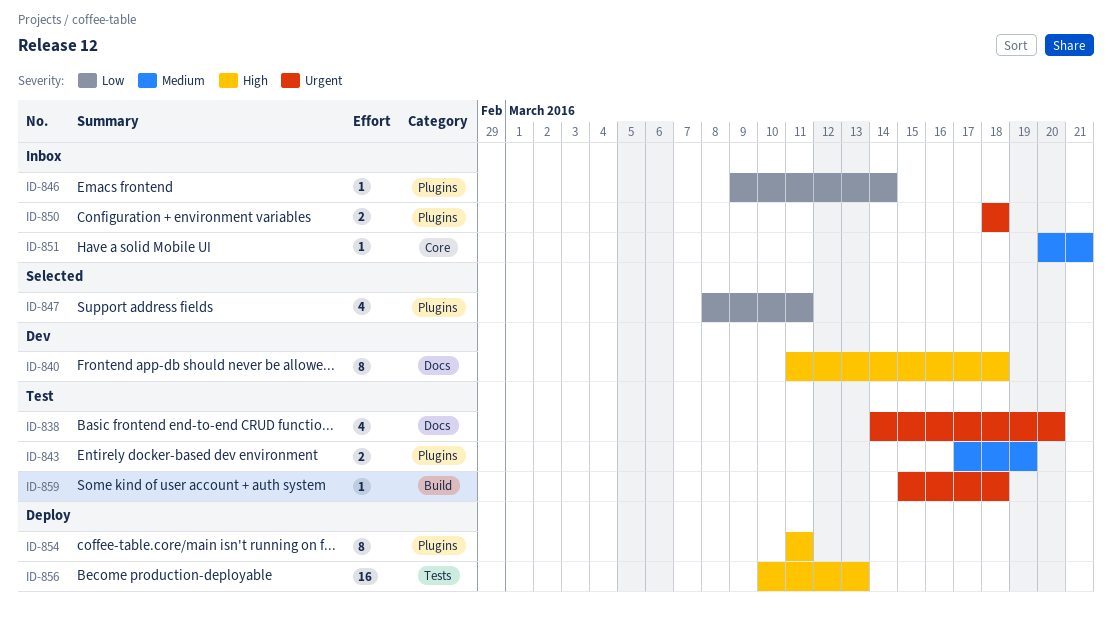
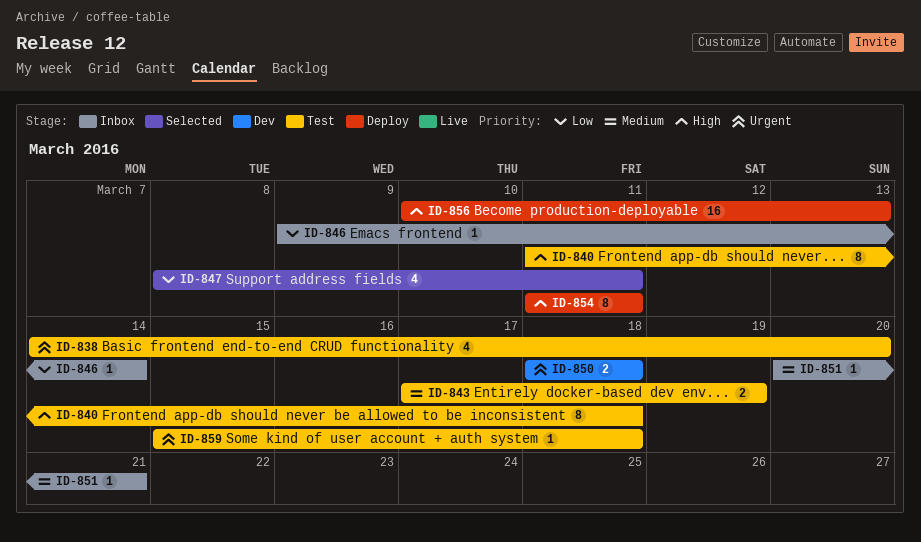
ID-840, status: Dev -> Test
ID-850, status: Inbox -> Dev

